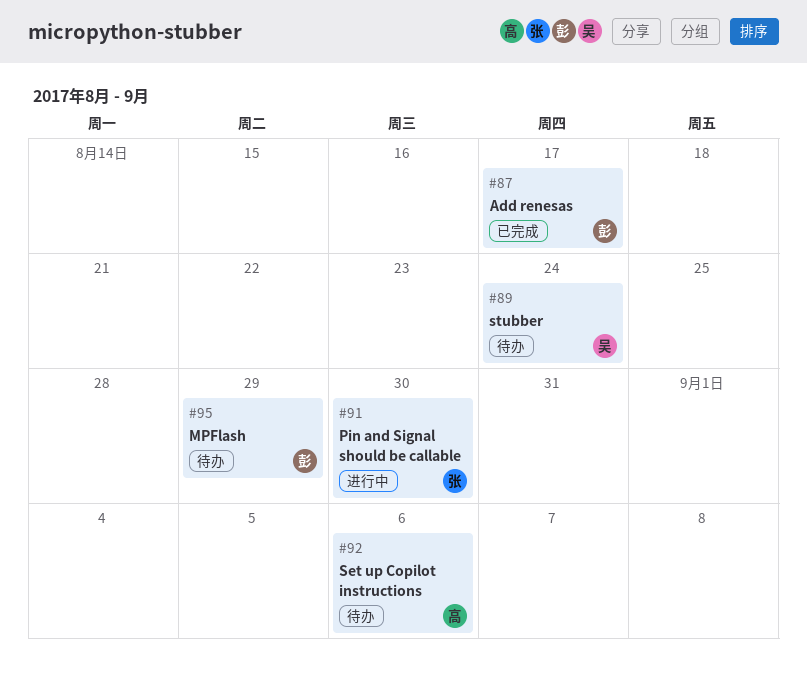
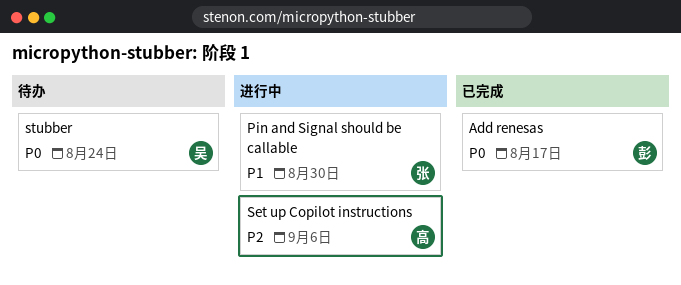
MPFlash: present -> none
Set up Copilot instructions, status: 待办 -> 进行中

